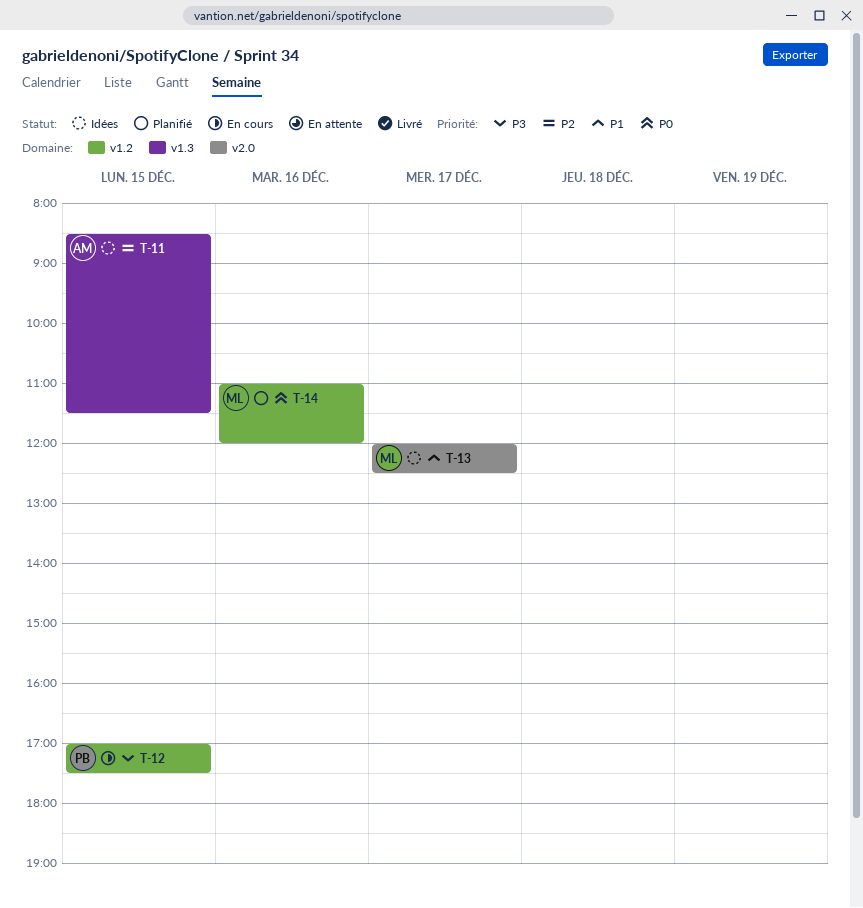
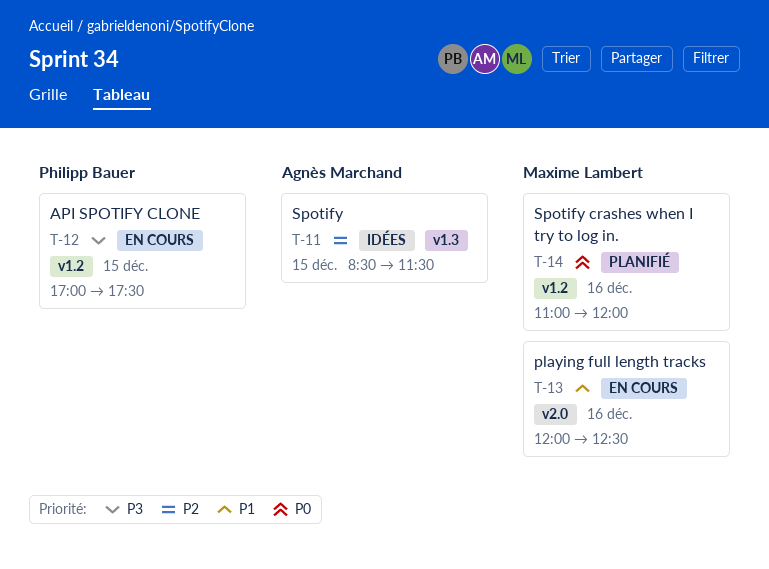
T-13, status: Idées -> En cours
T-13, day: Dec 17 -> Dec 16

